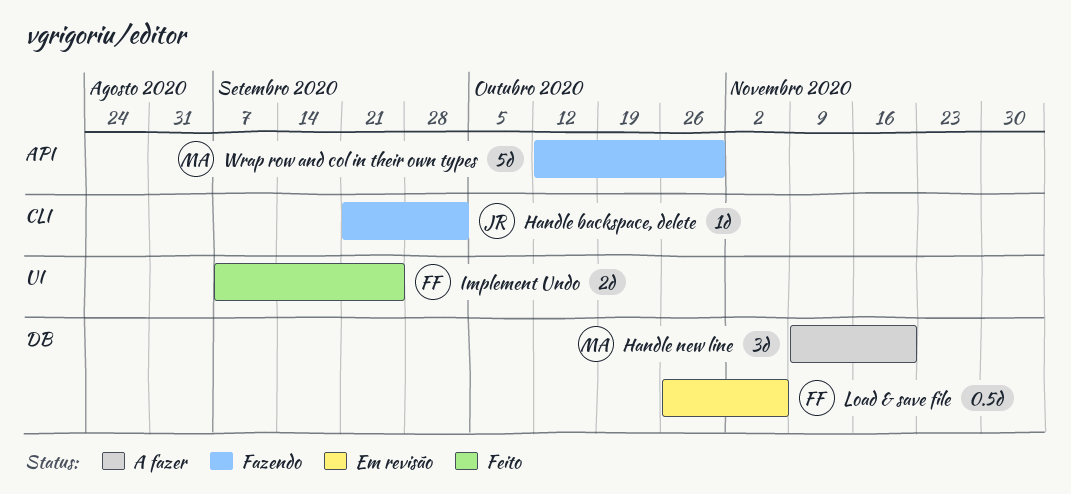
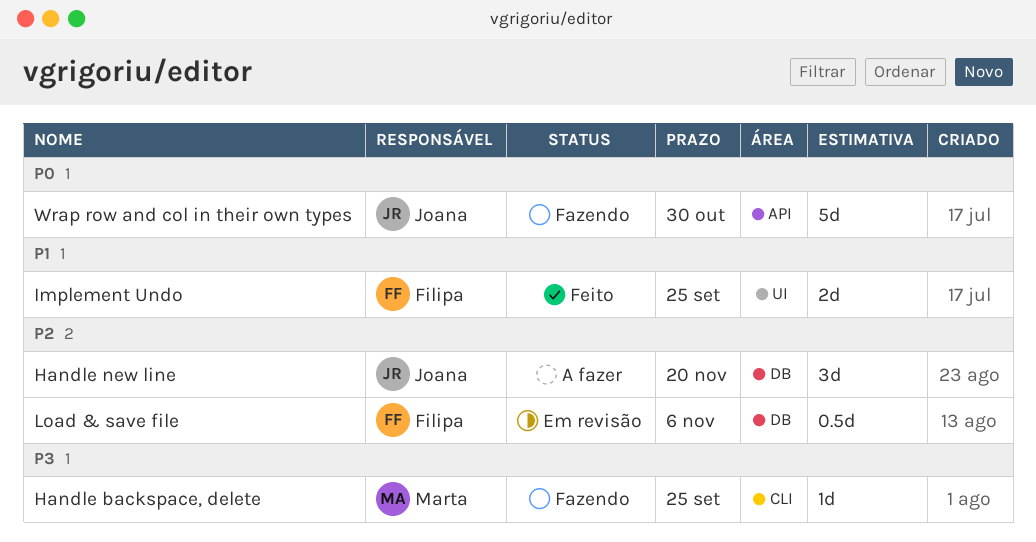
Handle backspace, delete, owner: Joana -> Marta
Handle backspace, delete, due: Oct 2 -> Sep 25
Handle new line, owner: Marta -> Joana
Wrap row and col in their own types, owner: Marta -> Joana

